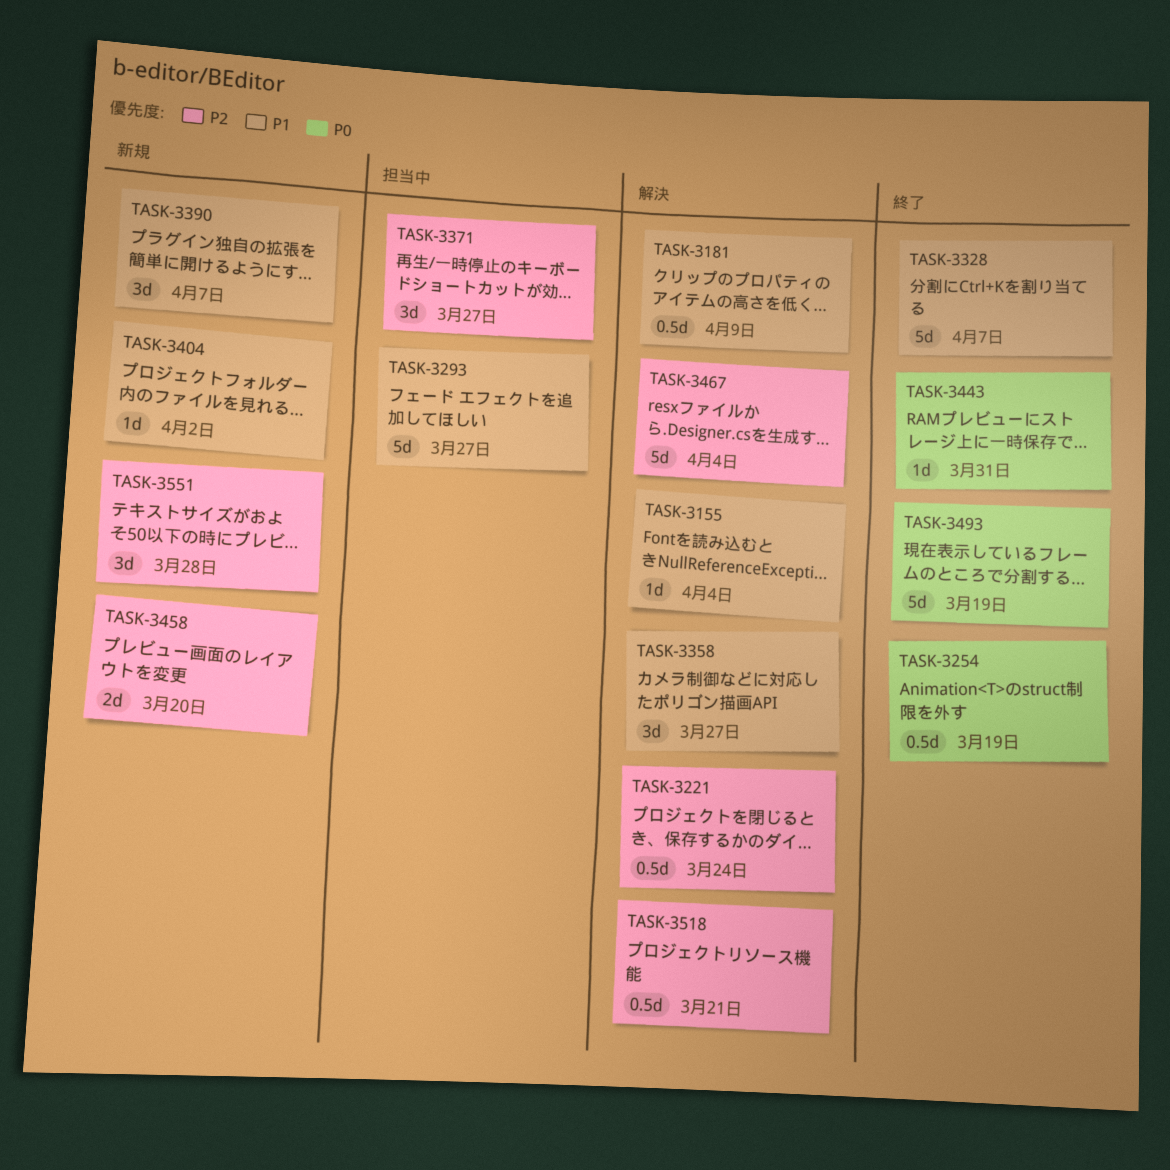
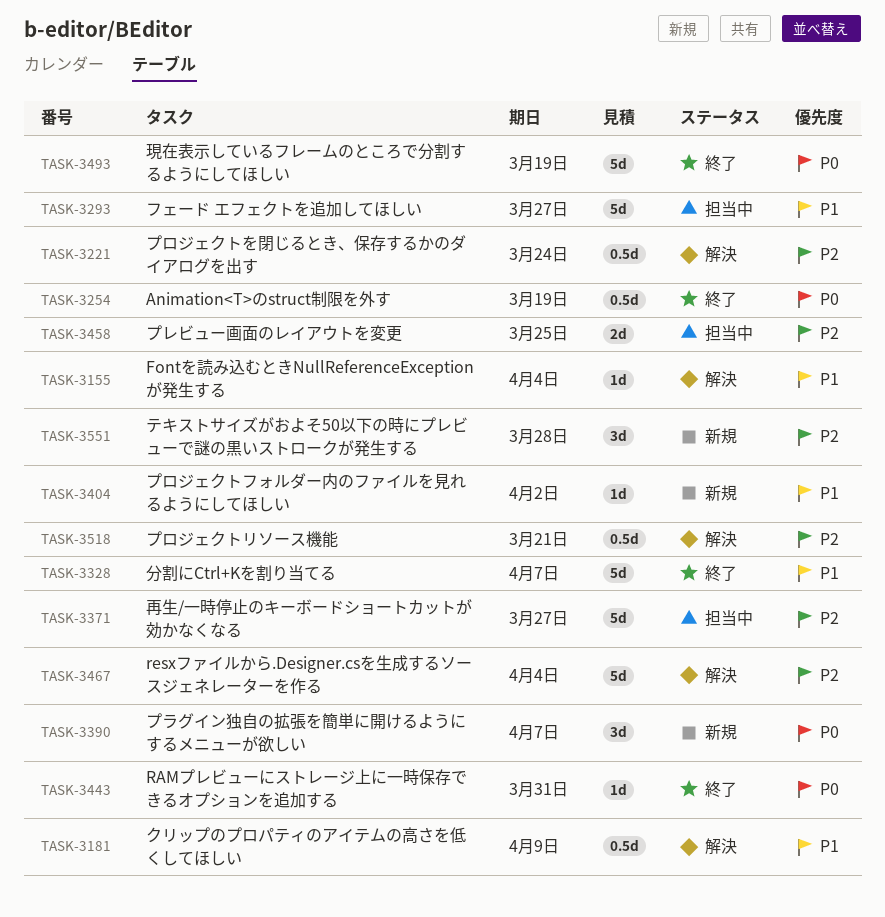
TASK-3358: present -> none
TASK-3371, estimate: 3d -> 5d
TASK-3390, priority: P1 -> P0
TASK-3458, status: 新規 -> 担当中
TASK-3458, due: Mar 20 -> Mar 25

